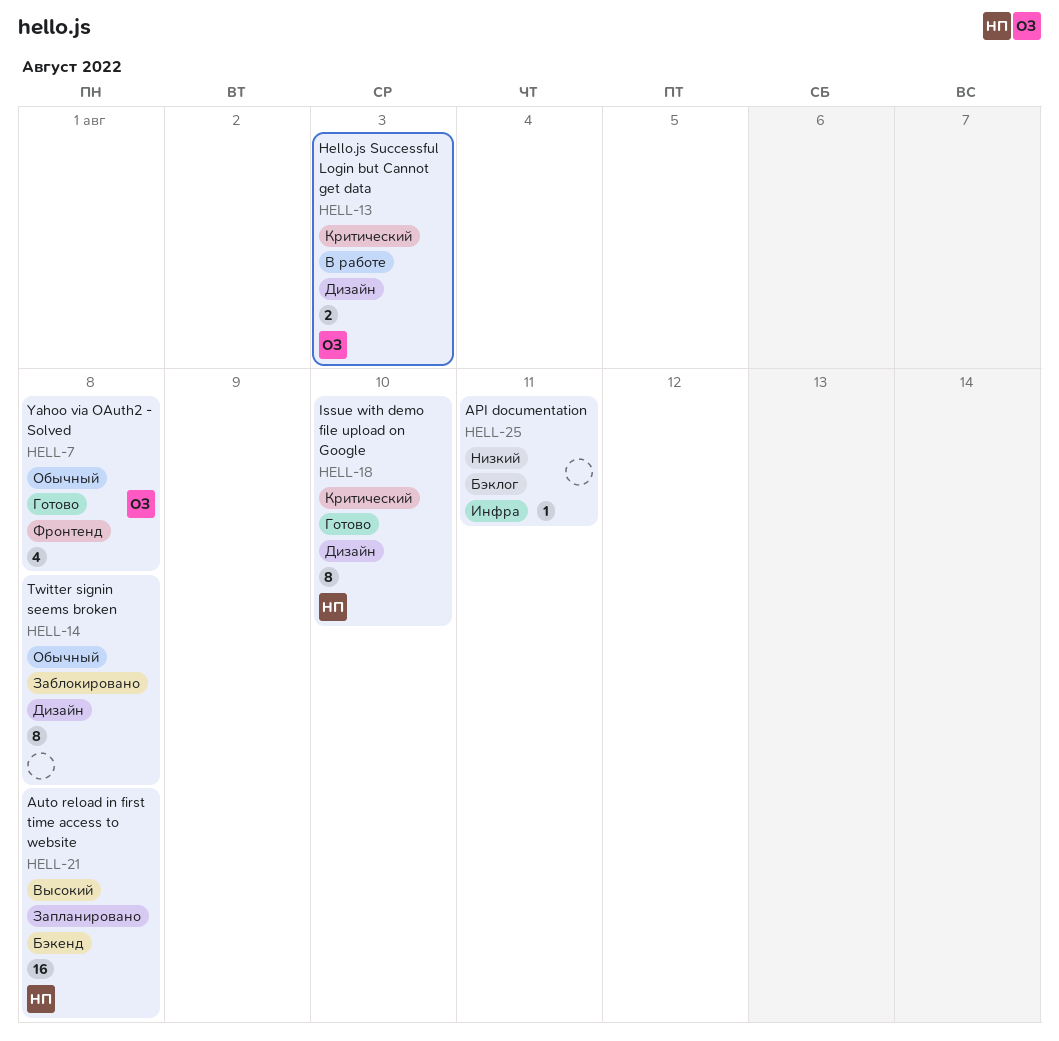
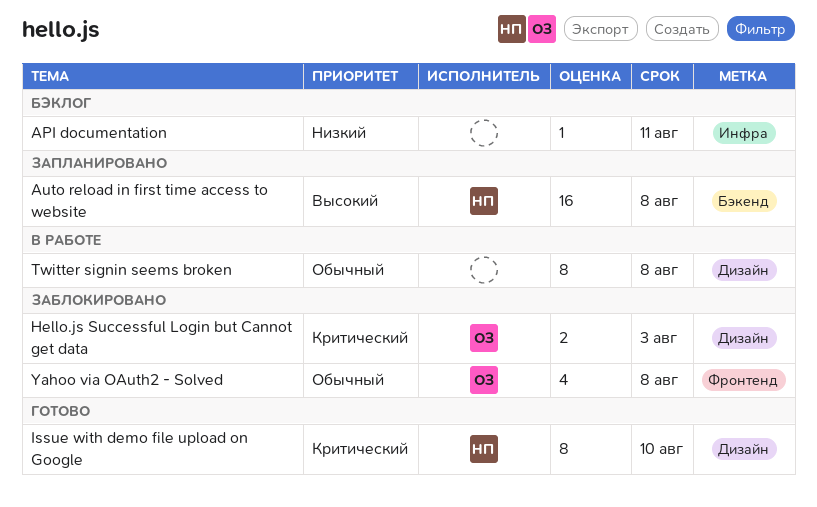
Hello.js Successful Login but Cannot get data, status: В работе -> Заблокировано
Twitter signin seems broken, status: Заблокировано -> В работе
Yahoo via OAuth2 - Solved, status: Готово -> Заблокировано

